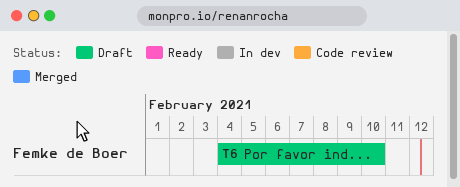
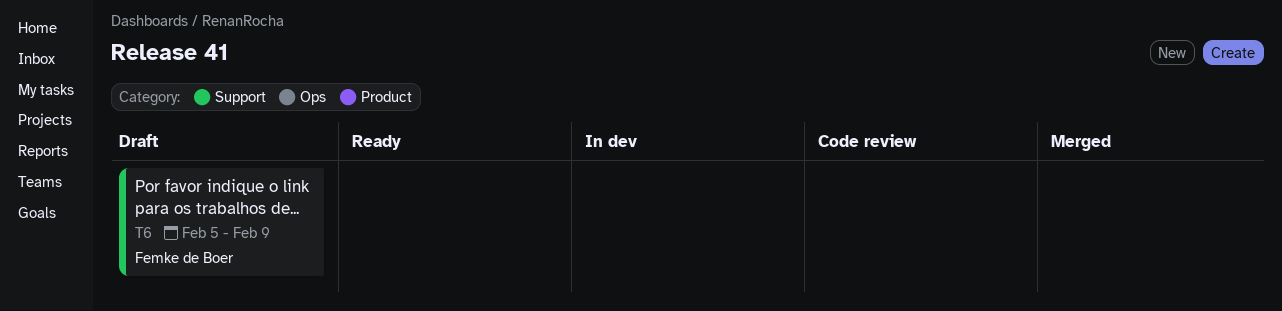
T6, start: Feb 4 -> Feb 5
T6, due: Feb 10 -> Feb 9

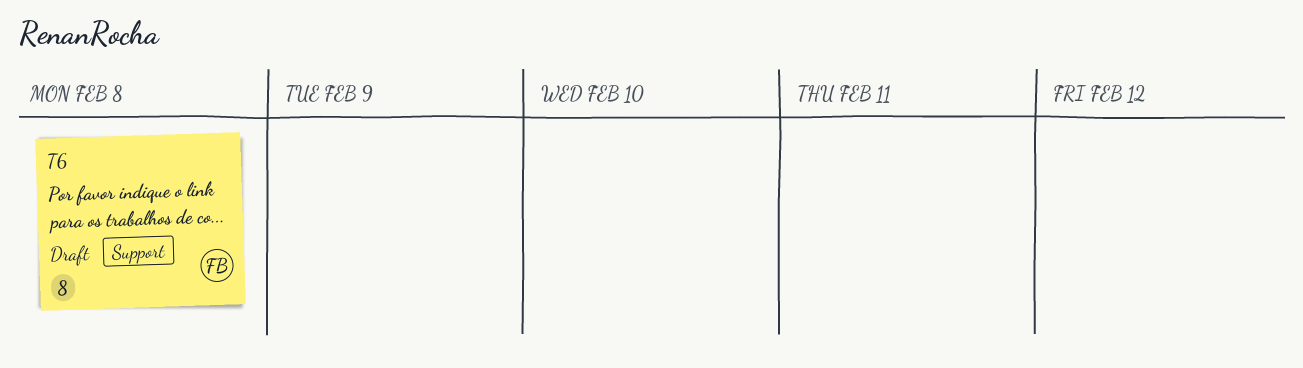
T6, due: Feb 9 -> Feb 8

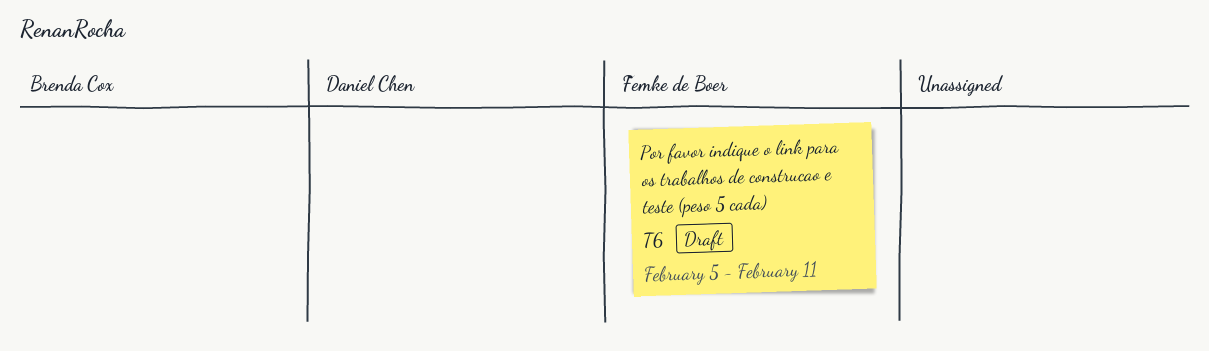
T6, due: Feb 8 -> Feb 11

